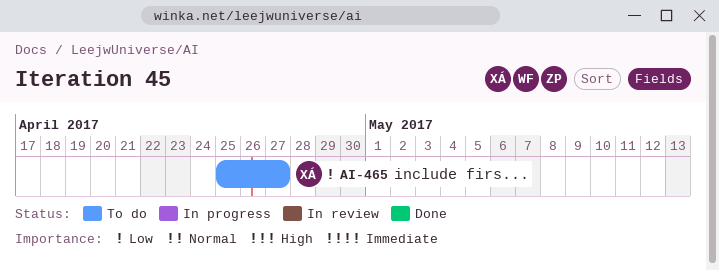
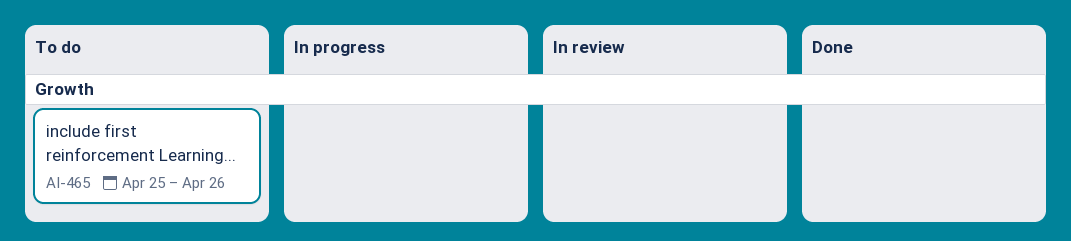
AI-465, due: Apr 27 -> Apr 26

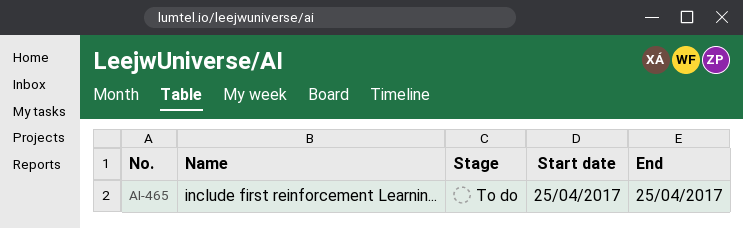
AI-465, due: Apr 26 -> Apr 25

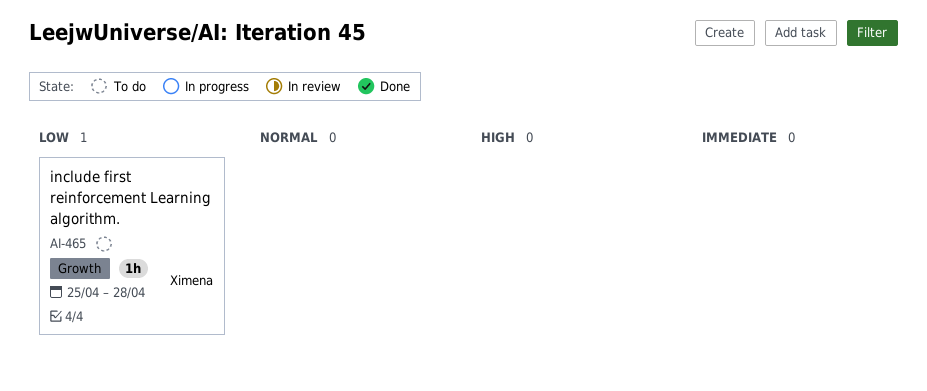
AI-465, due: Apr 25 -> Apr 28

